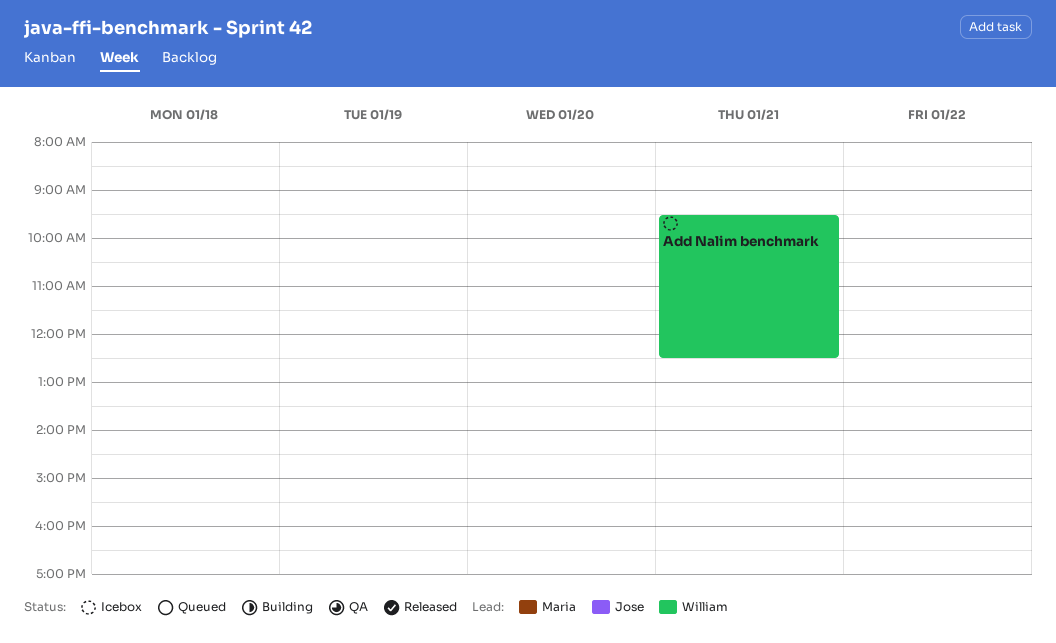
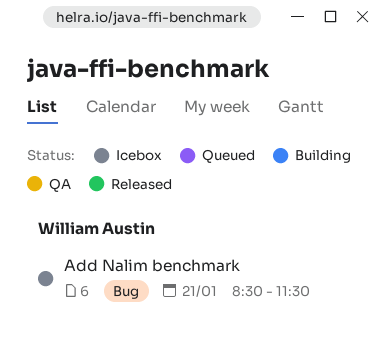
Add Nalim benchmark, begins: 09:30 -> 08:30
Add Nalim benchmark, ends: 12:30 -> 11:30

